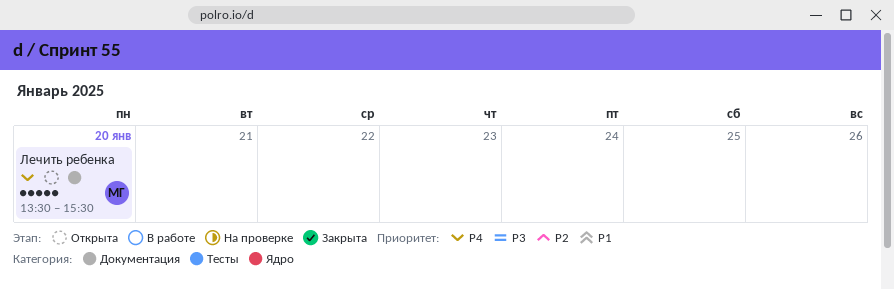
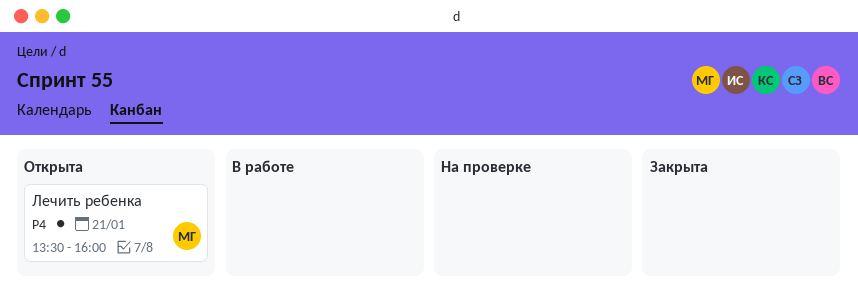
Лечить ребенка, estimate: 5 -> 1
Лечить ребенка, day: Jan 20 -> Jan 21
Лечить ребенка, ends: 15:30 -> 16:00

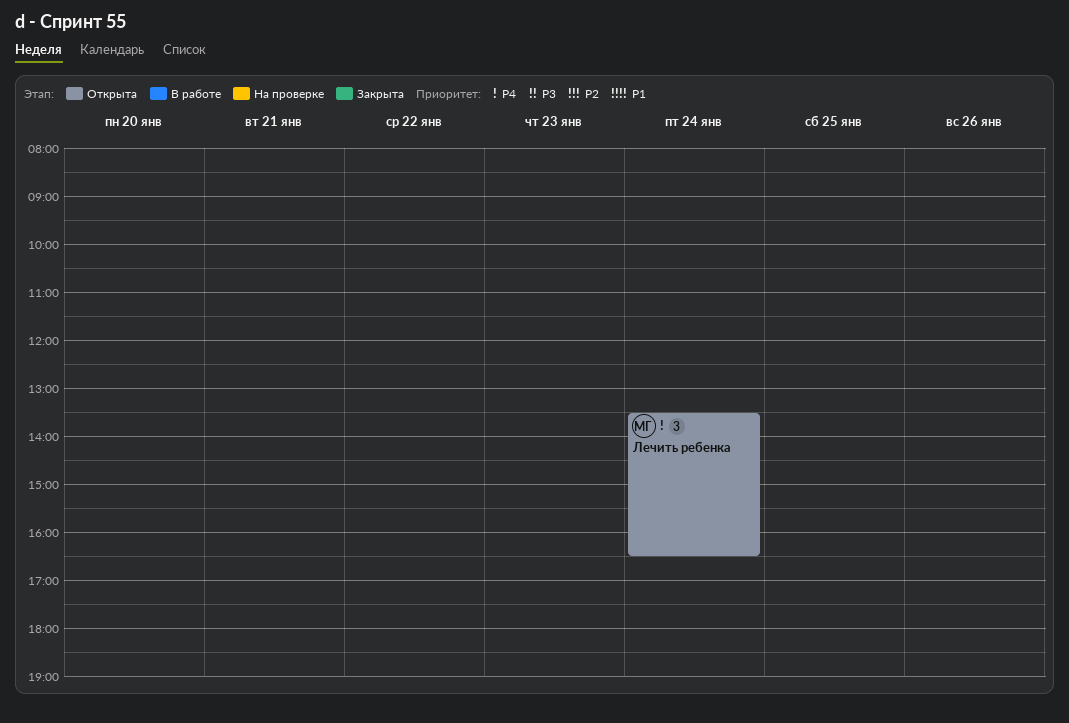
Лечить ребенка, estimate: 1 -> 3
Лечить ребенка, day: Jan 21 -> Jan 24
Лечить ребенка, ends: 16:00 -> 16:30

